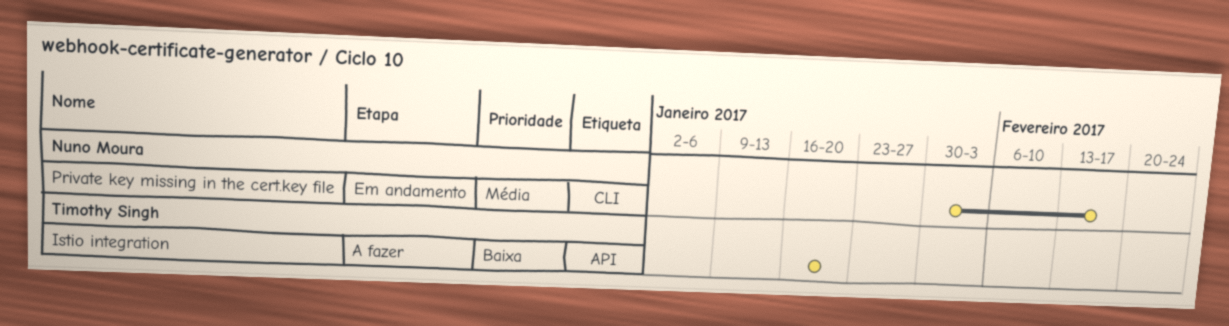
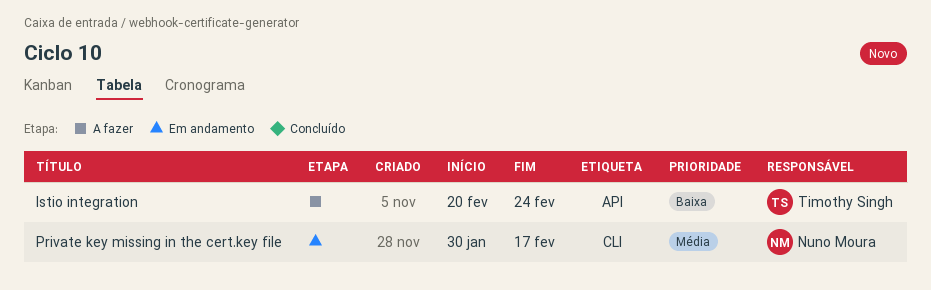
Istio integration, start: Jan 16 -> Feb 20
Istio integration, due: Jan 20 -> Feb 24

